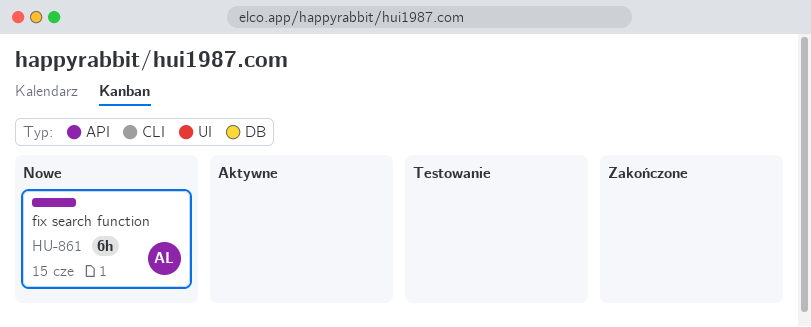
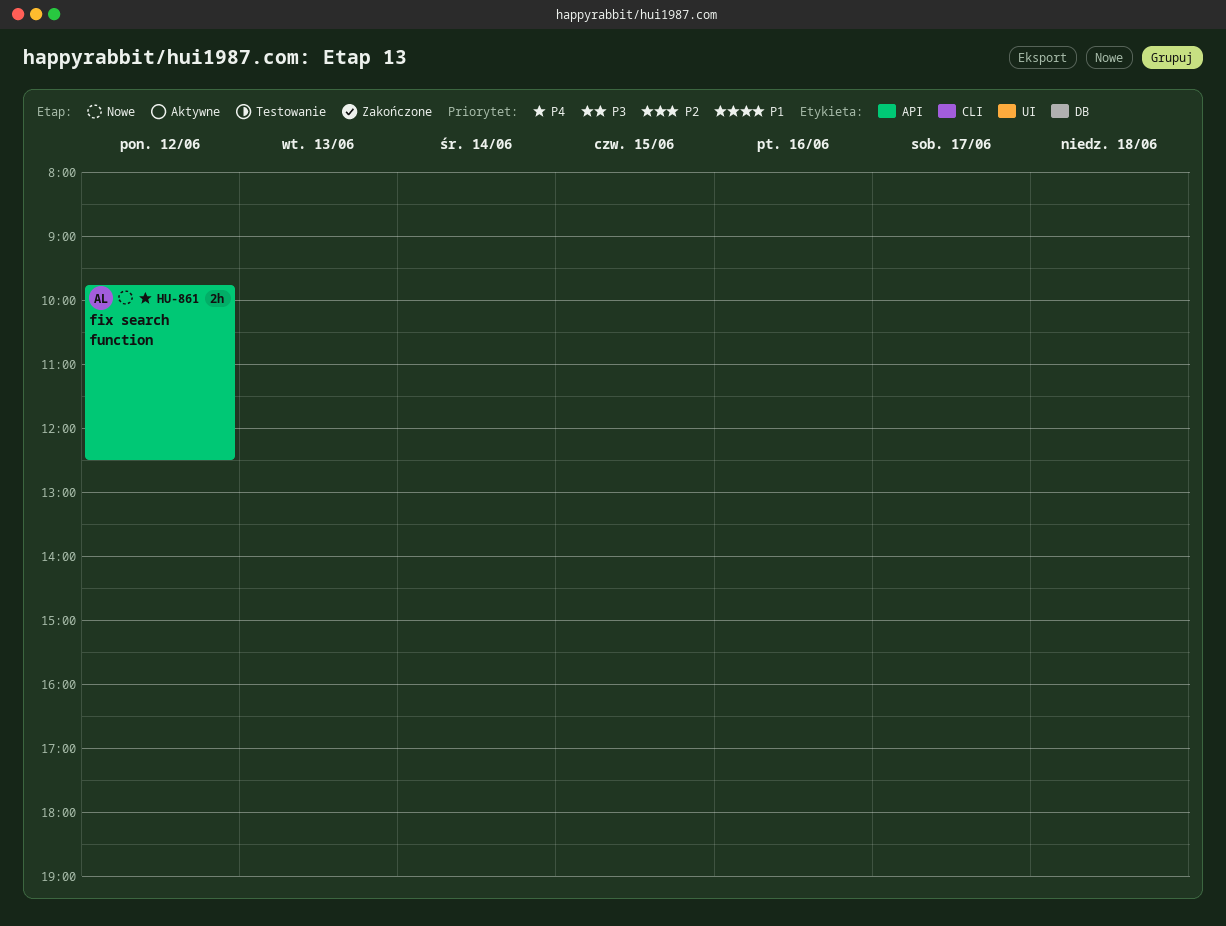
HU-861, estimate: 6h -> 2h
HU-861, day: Jun 15 -> Jun 12

